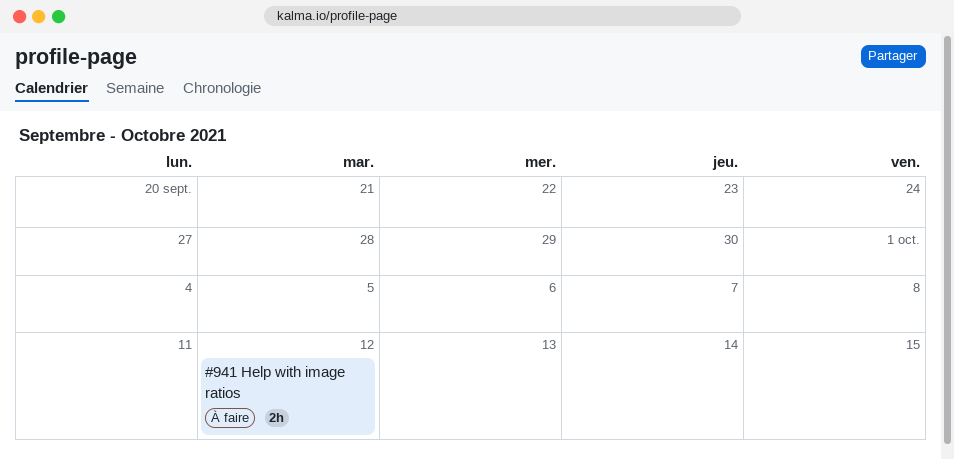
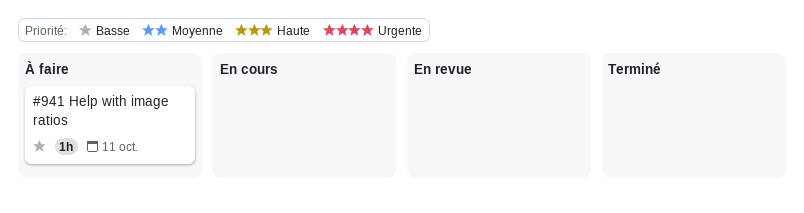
#941, estimate: 2h -> 1h
#941, due: Oct 12 -> Oct 11

